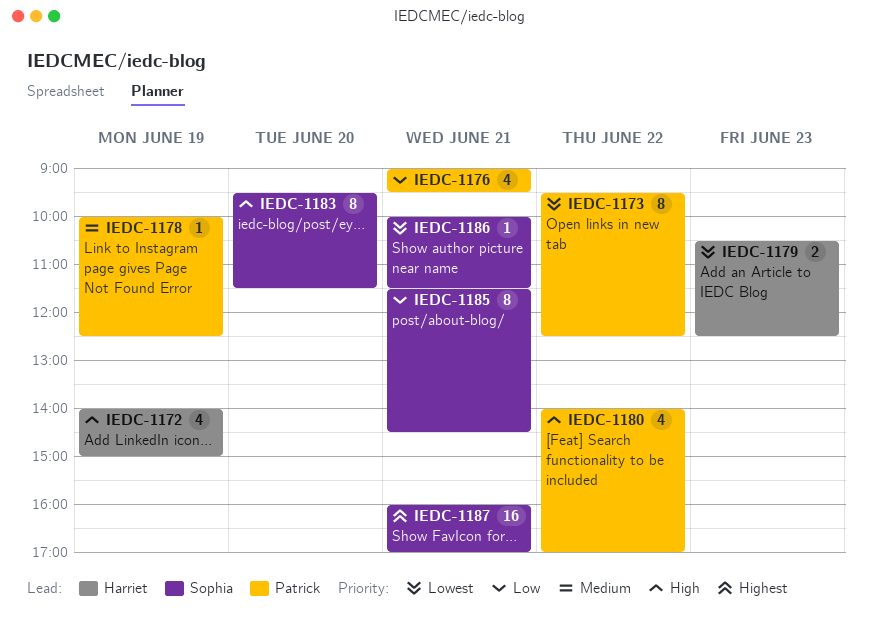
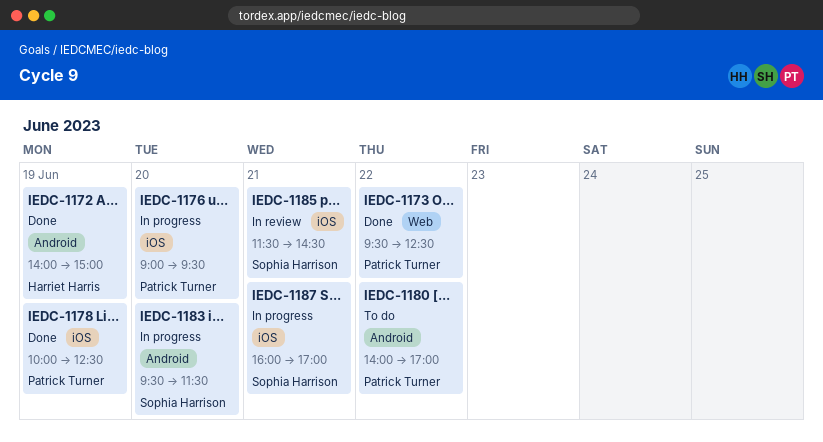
IEDC-1176, day: Jun 21 -> Jun 20
IEDC-1179: present -> none
IEDC-1186: present -> none

